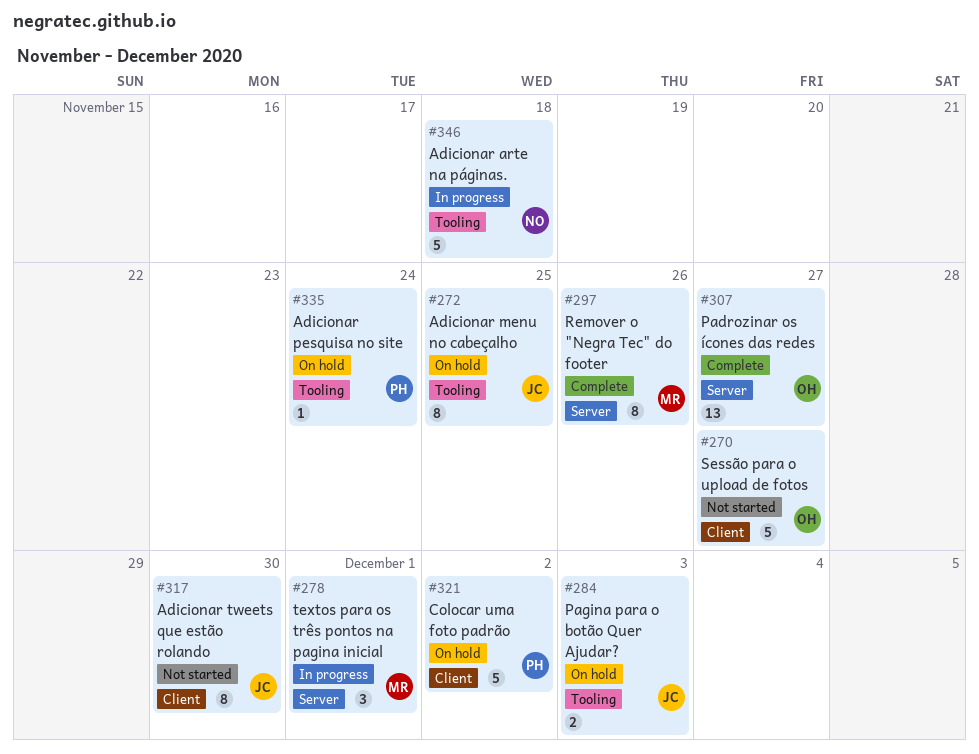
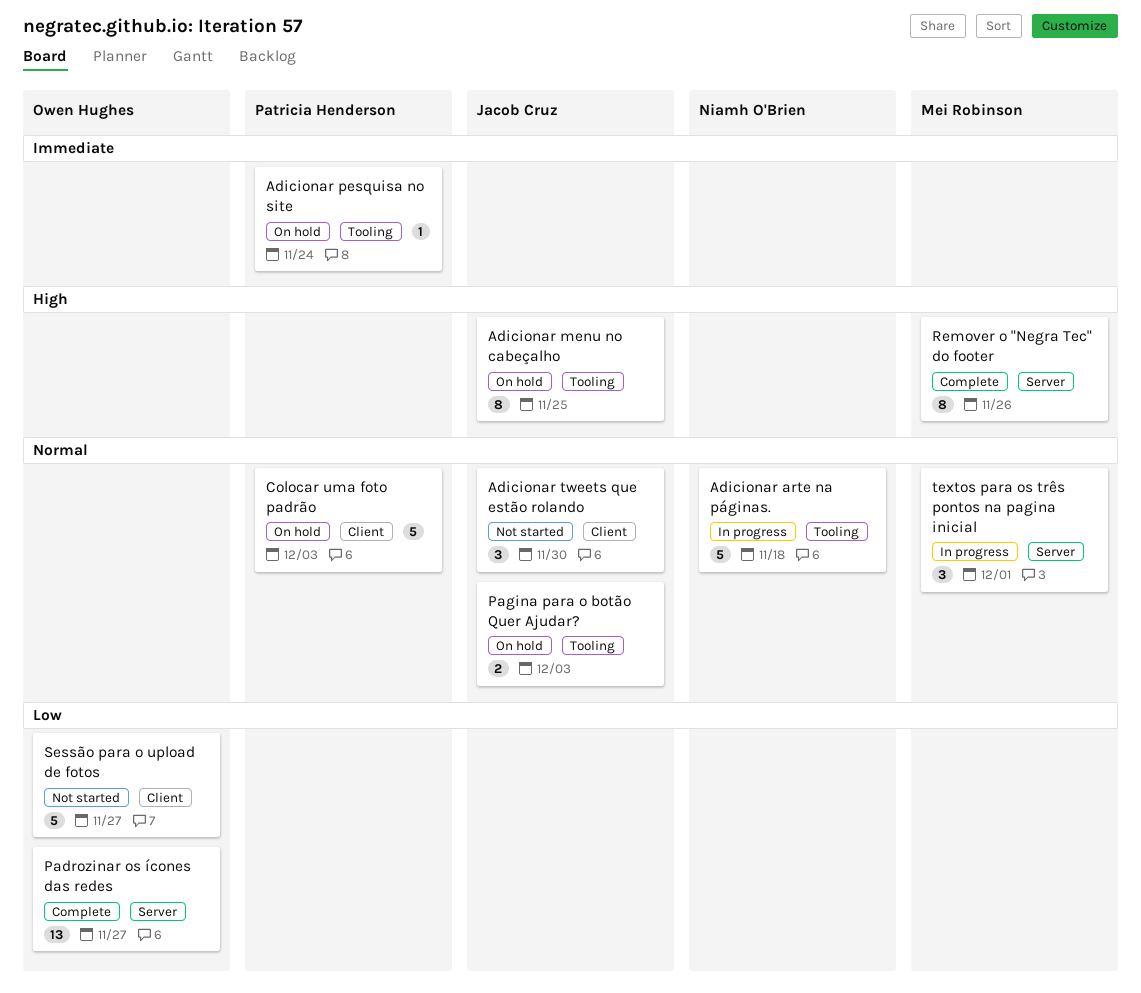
Adicionar tweets que estão rolando, estimate: 8 -> 3
Colocar uma foto padrão, due: Dec 2 -> Dec 3

